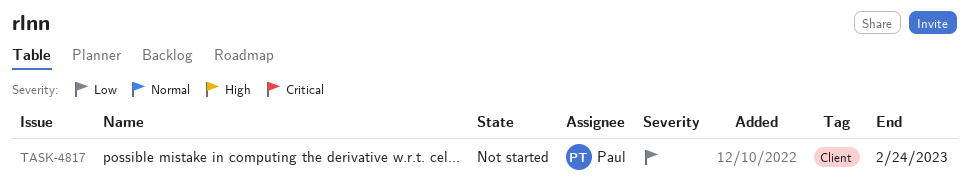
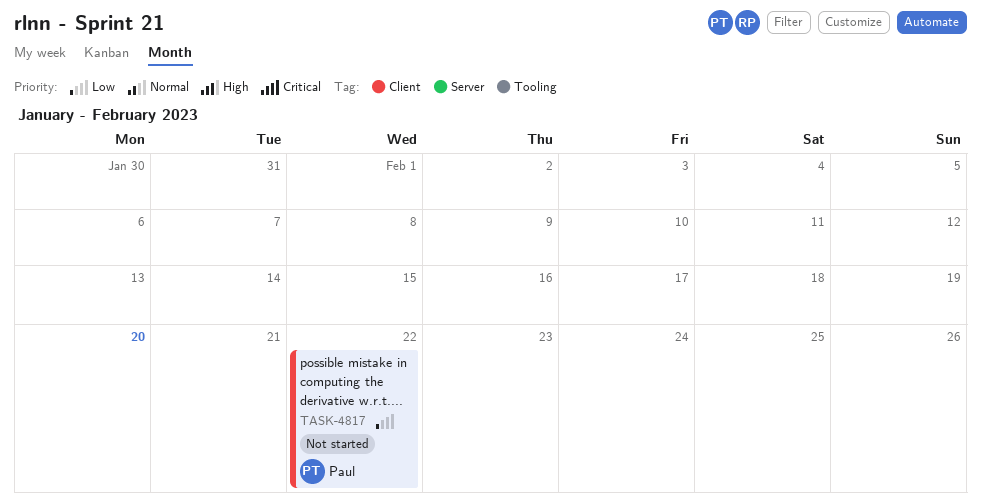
TASK-4817, due: Feb 24 -> Feb 22

